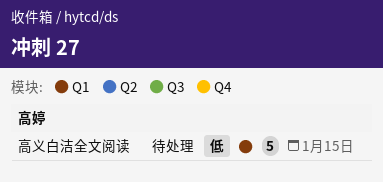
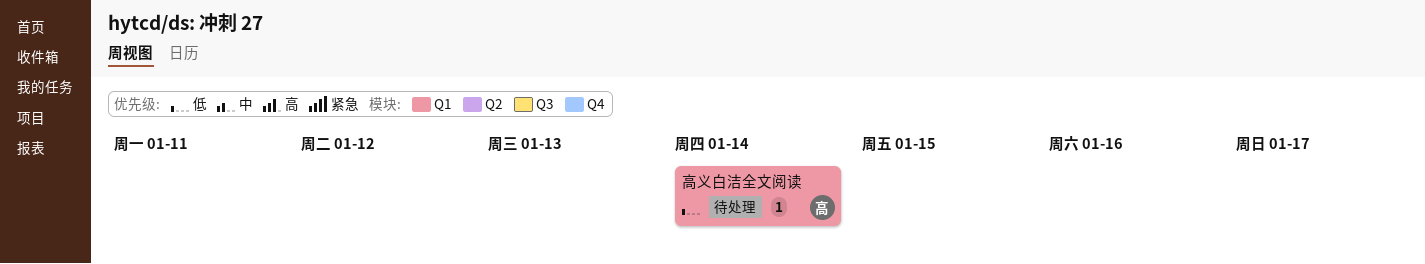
高义白洁全文阅读, estimate: 5 -> 1
高义白洁全文阅读, due: Jan 15 -> Jan 14

